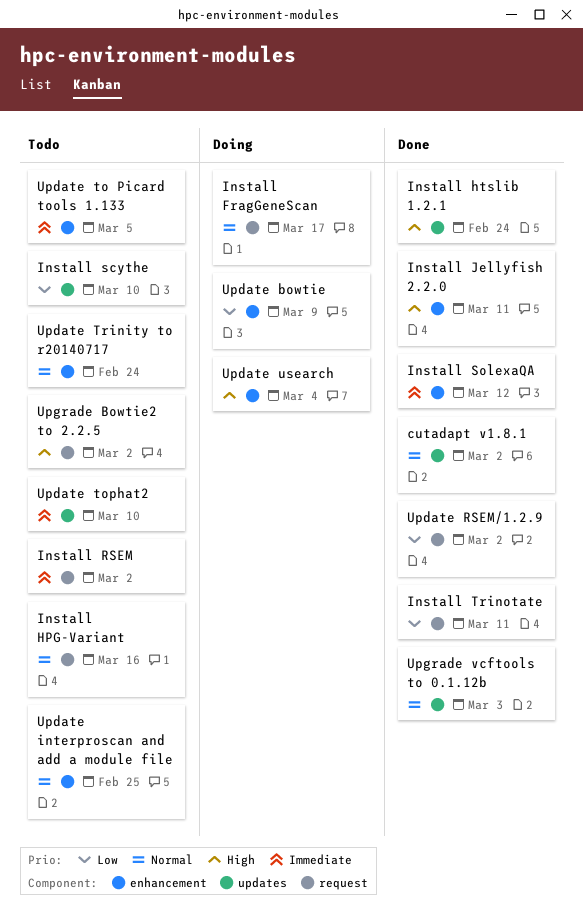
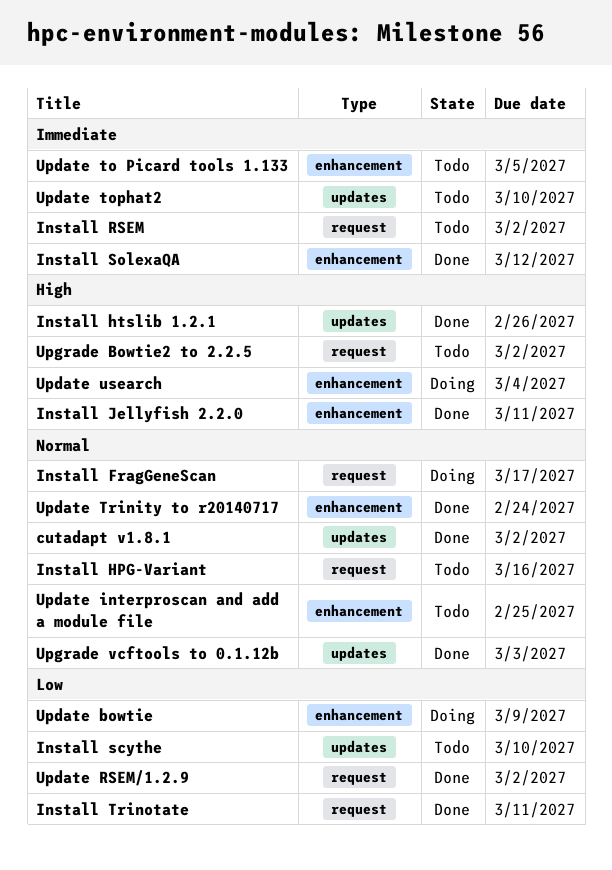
Install htslib 1.2.1, due: Feb 24 -> Feb 26
Update Trinity to r20140717, status: Todo -> Done

